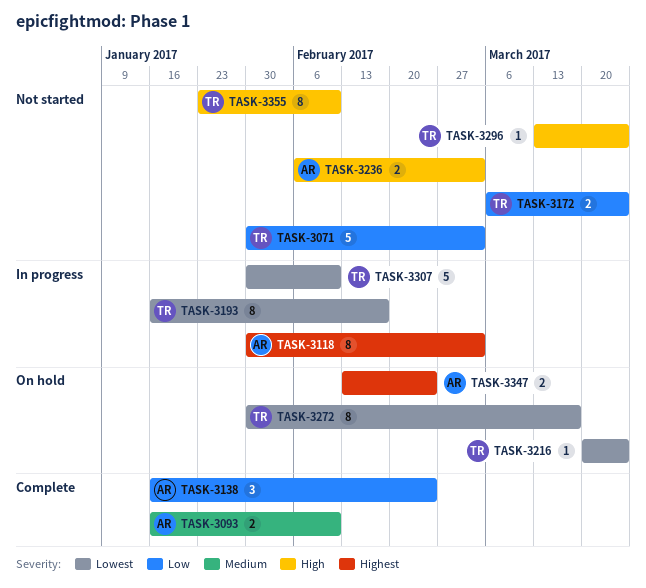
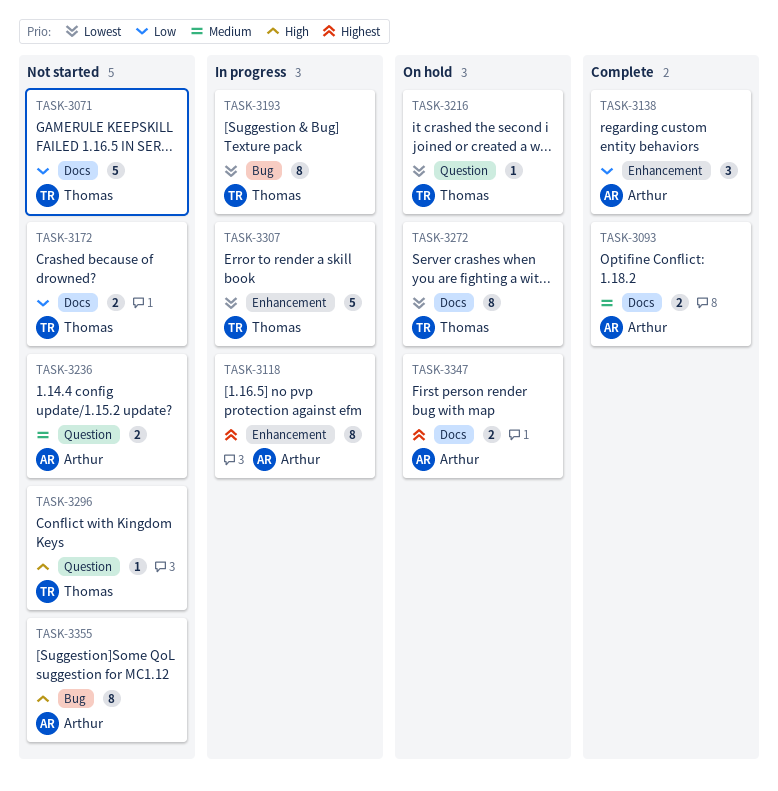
TASK-3236, priority: High -> Medium
TASK-3355, owner: Thomas -> Arthur

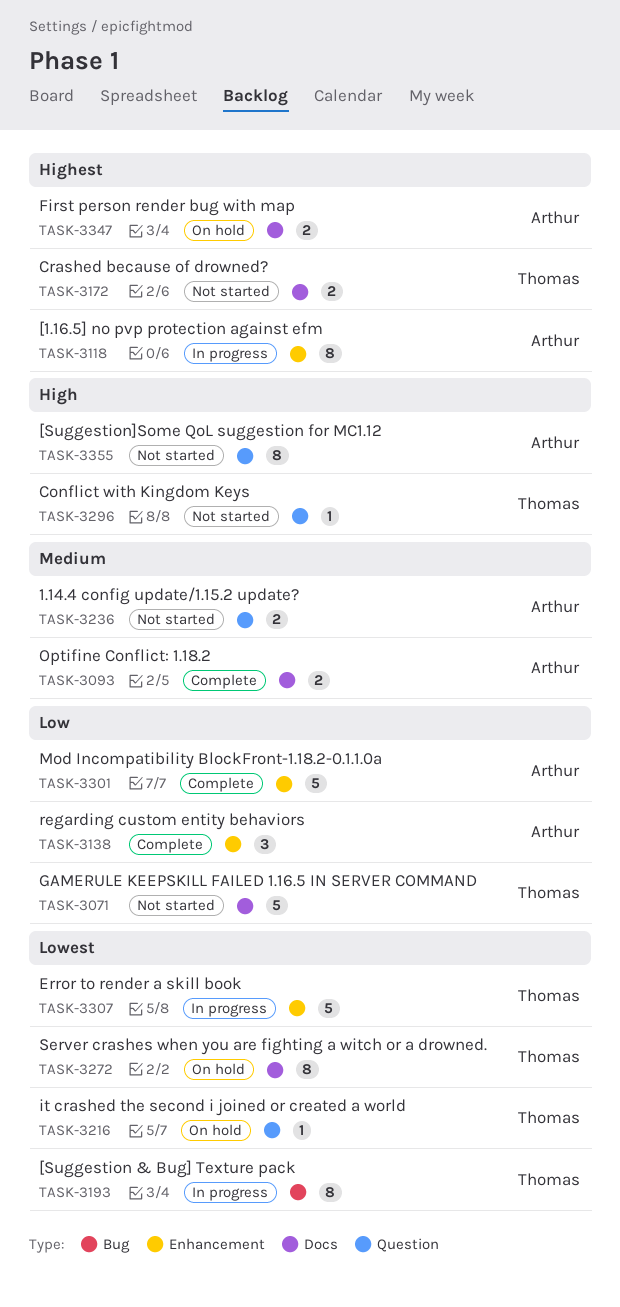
TASK-3172, priority: Low -> Highest
TASK-3301: none -> present
TASK-3355, label: Bug -> Question

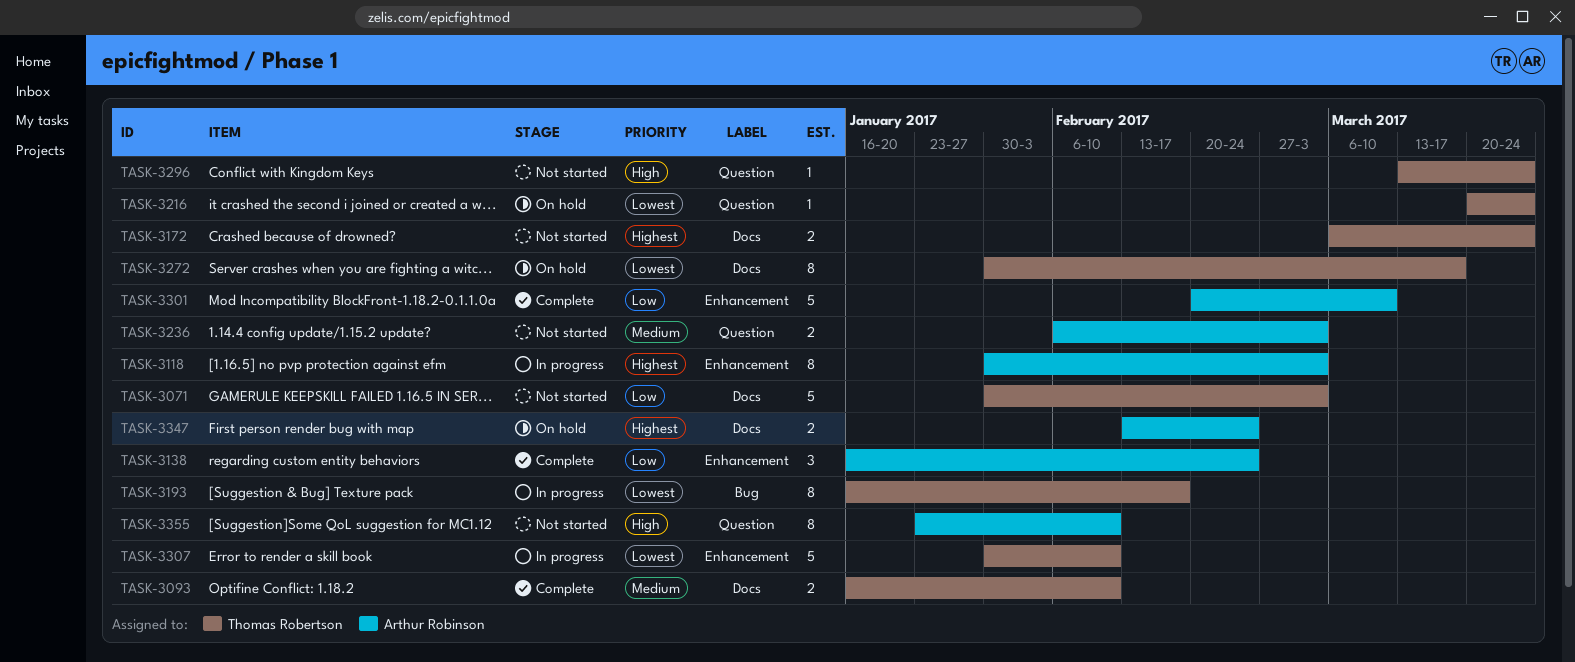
TASK-3093, owner: Arthur Robinson -> Thomas Robertson

